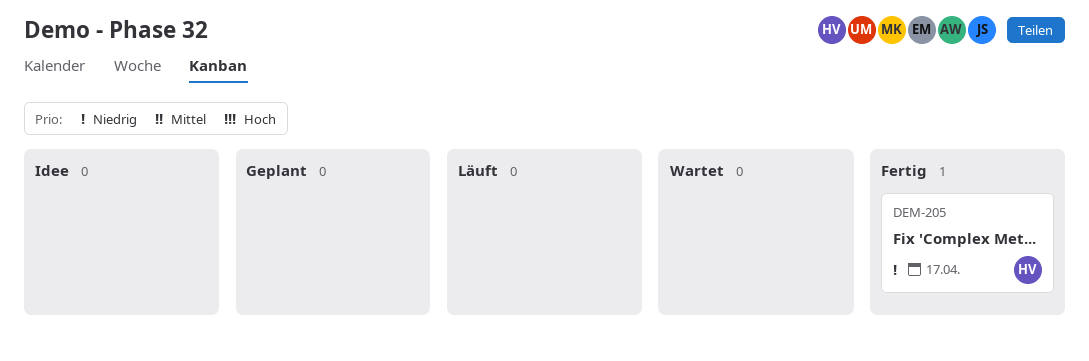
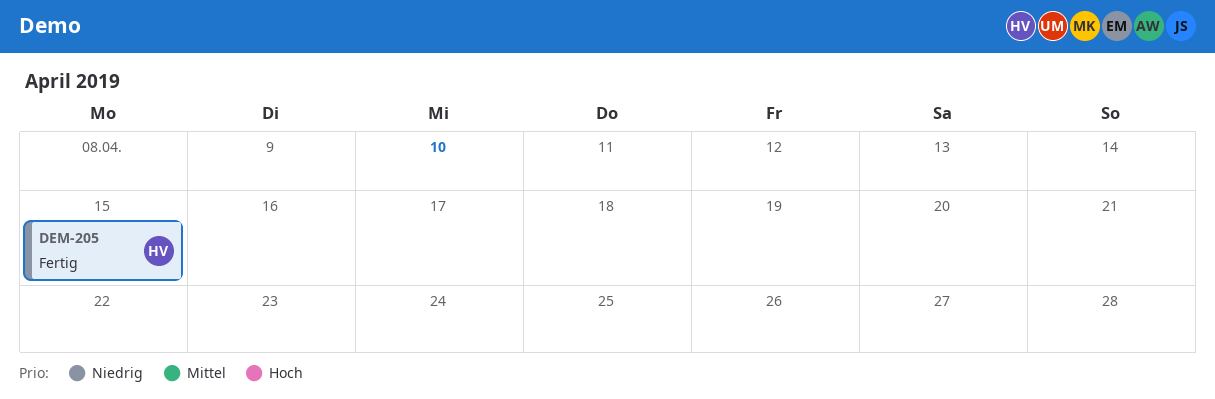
DEM-205, due: Apr 17 -> Apr 15

